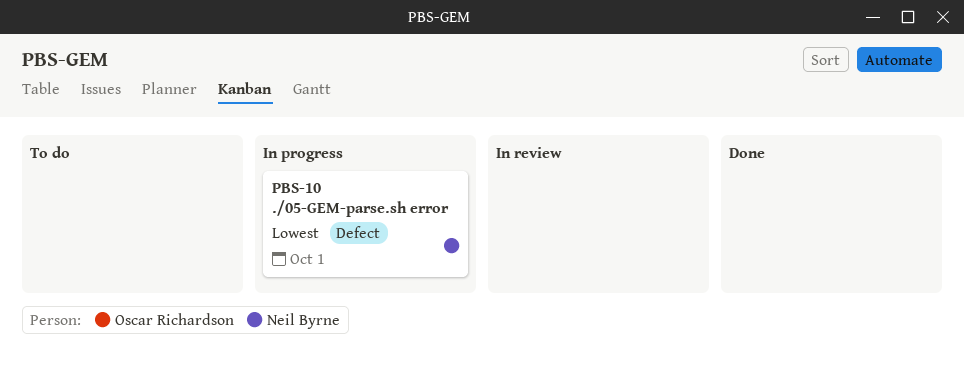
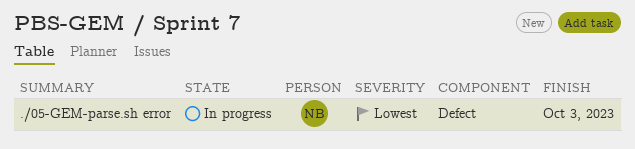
./05-GEM-parse.sh error, due: Oct 1 -> Oct 3

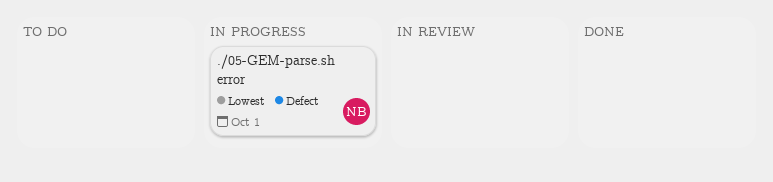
./05-GEM-parse.sh error, due: Oct 3 -> Oct 1

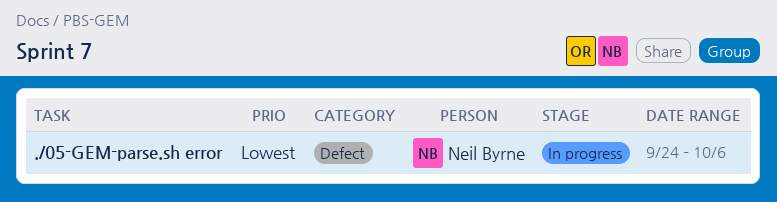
./05-GEM-parse.sh error, due: Oct 1 -> Oct 6

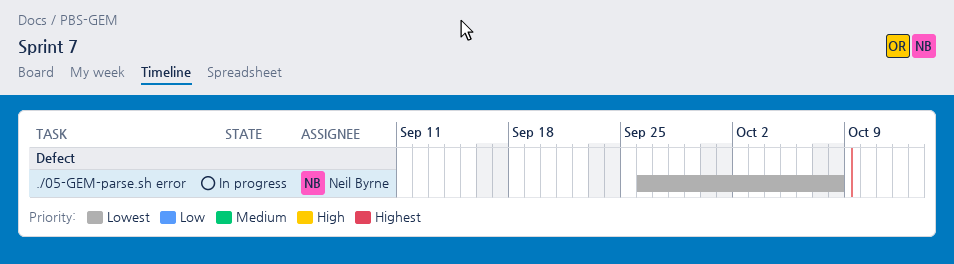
./05-GEM-parse.sh error, start: Sep 24 -> Sep 26
./05-GEM-parse.sh error, due: Oct 6 -> Oct 8

